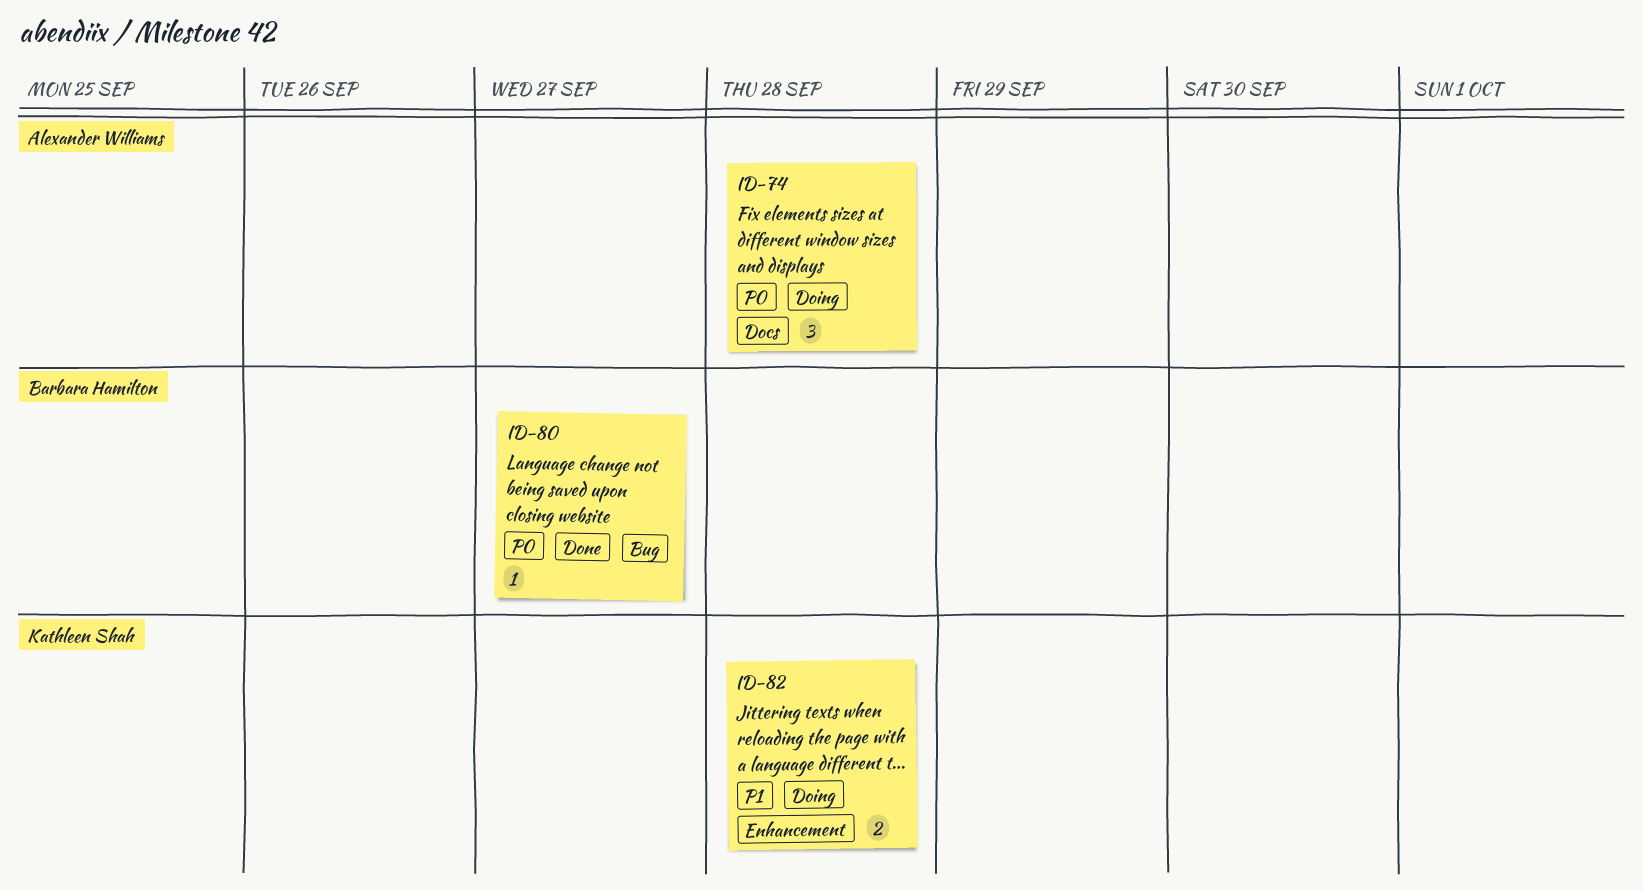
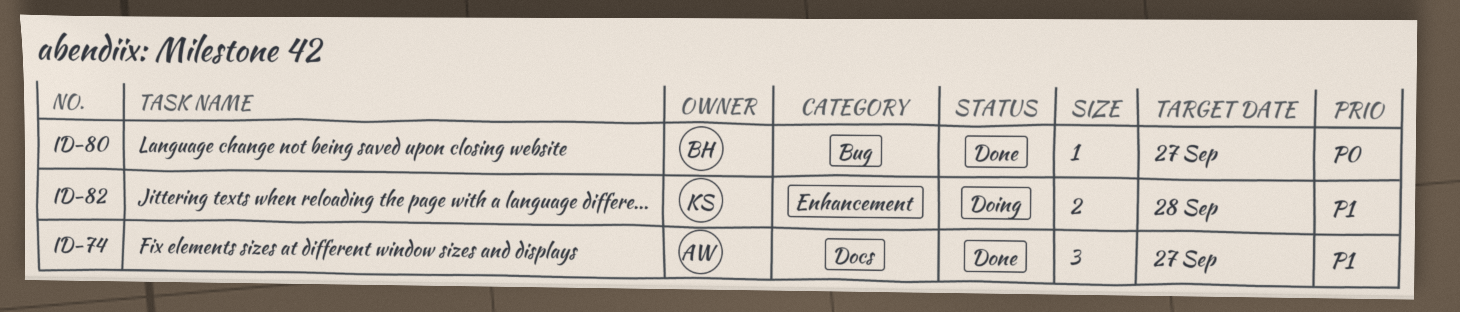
ID-74, status: Doing -> Done
ID-74, priority: P0 -> P1
ID-74, due: Sep 28 -> Sep 27

